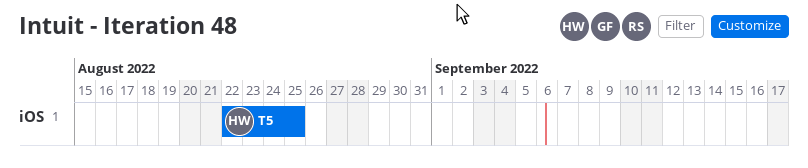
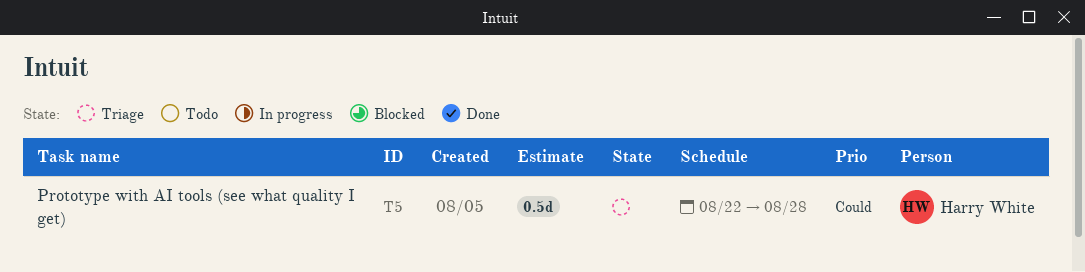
T5, due: Aug 25 -> Aug 28

